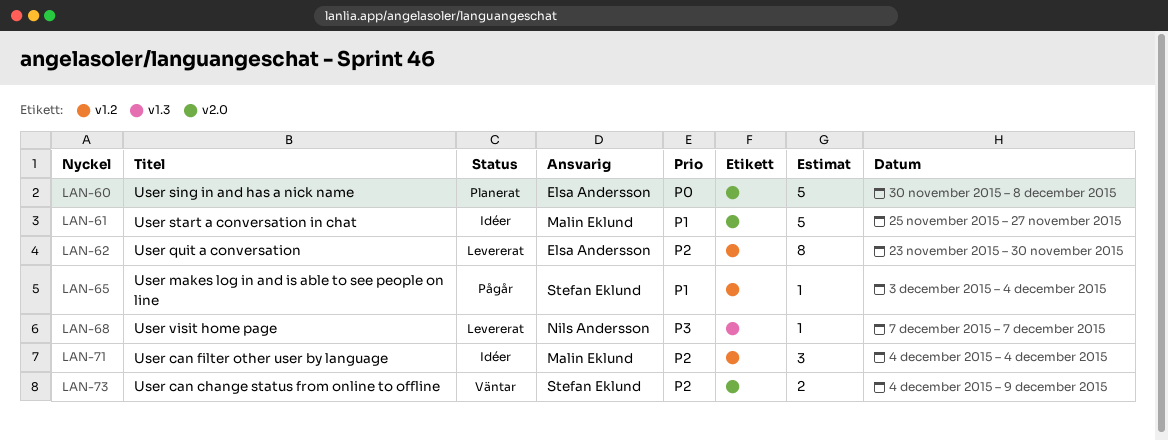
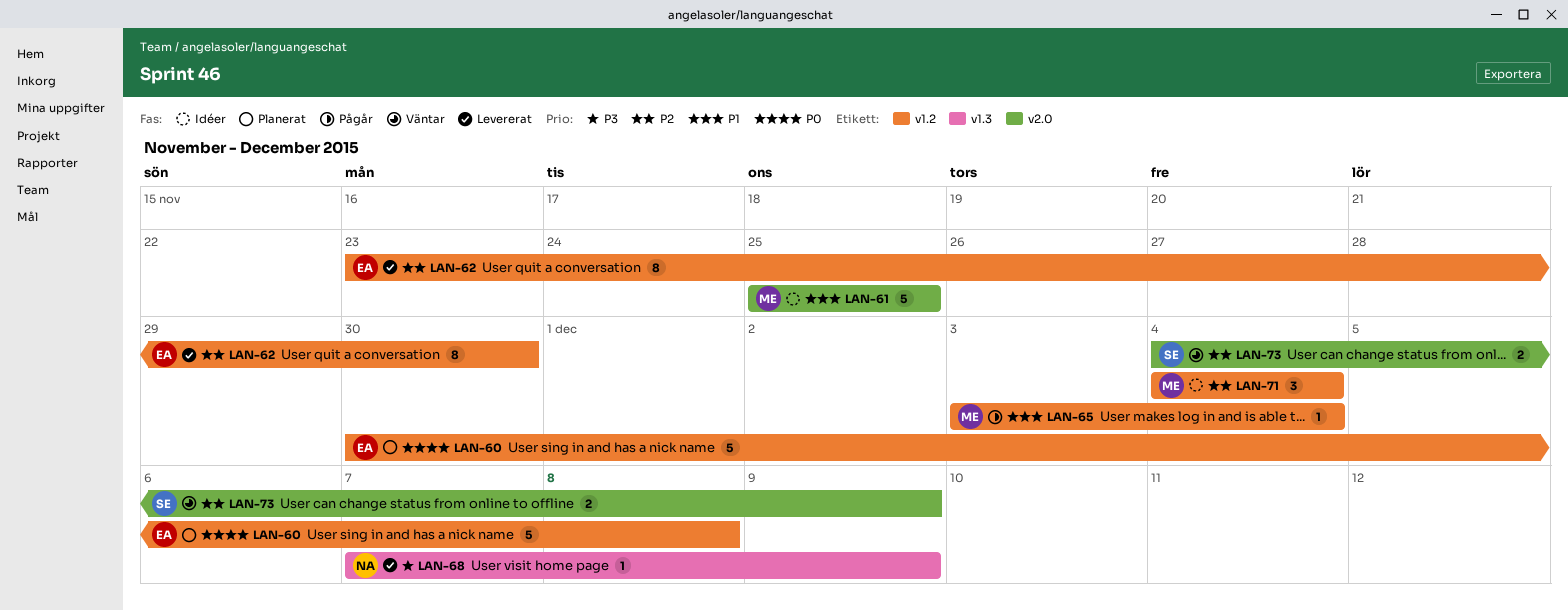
LAN-60, label: v2.0 -> v1.2
LAN-61, due: Nov 27 -> Nov 25
LAN-65, owner: Stefan Eklund -> Malin Eklund
LAN-68, due: Dec 7 -> Dec 9

